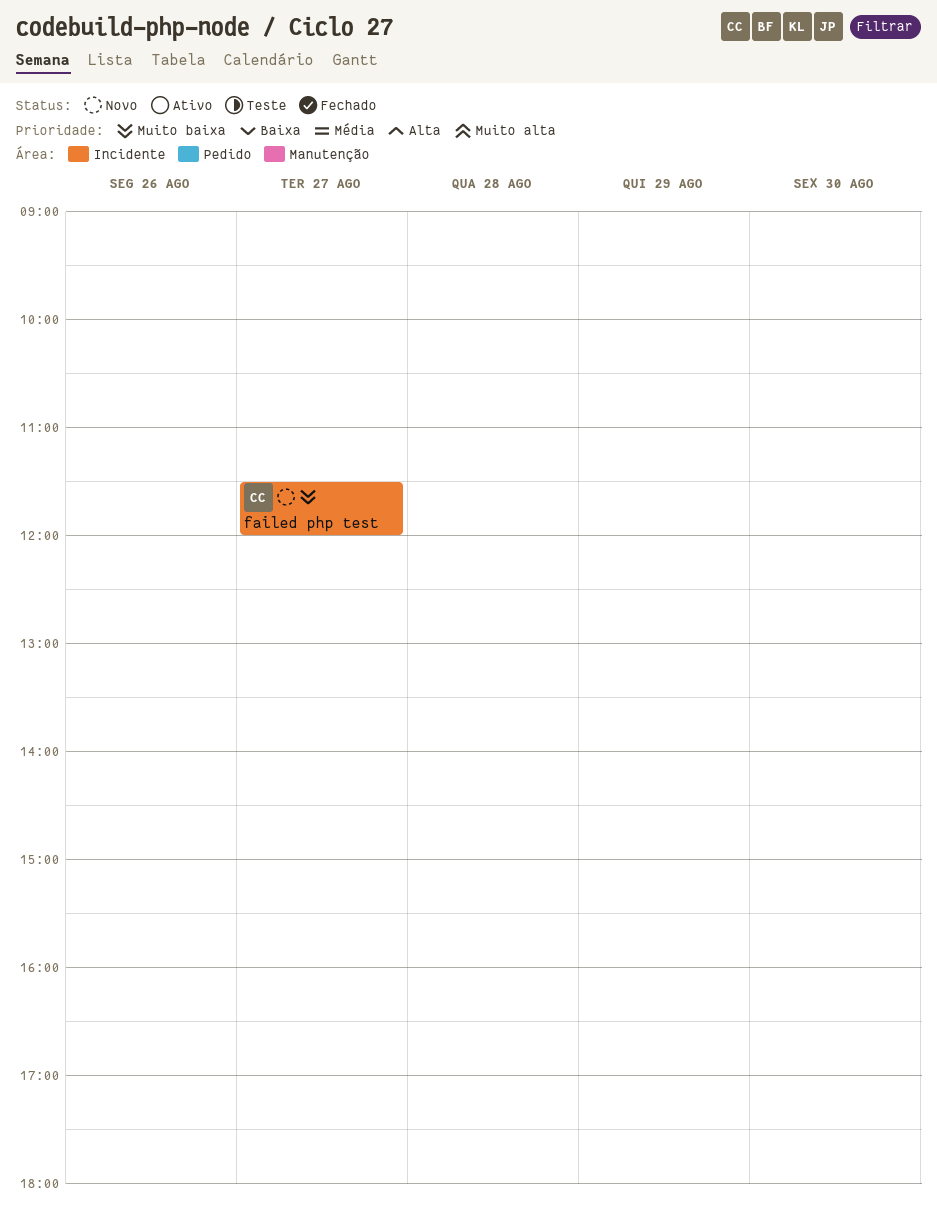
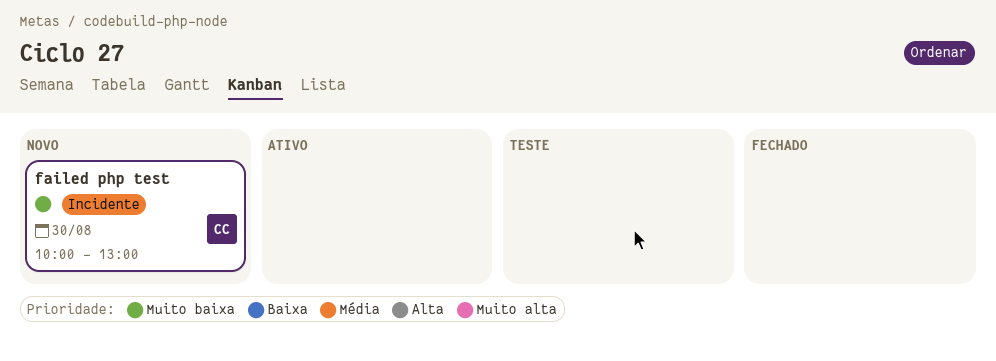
failed php test, day: Aug 27 -> Aug 30
failed php test, begins: 11:30 -> 10:00
failed php test, ends: 12:00 -> 13:00

